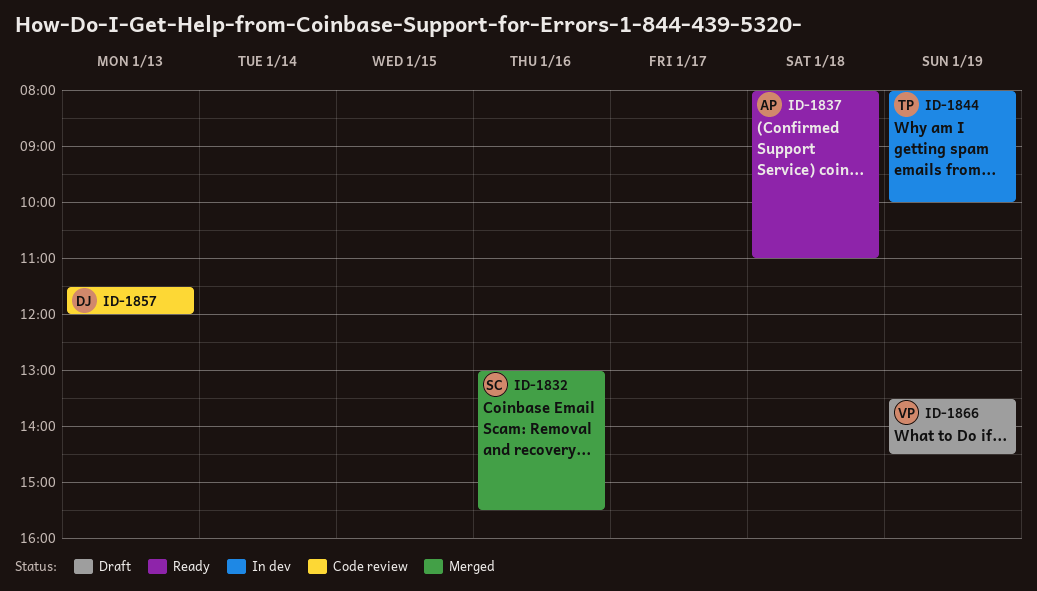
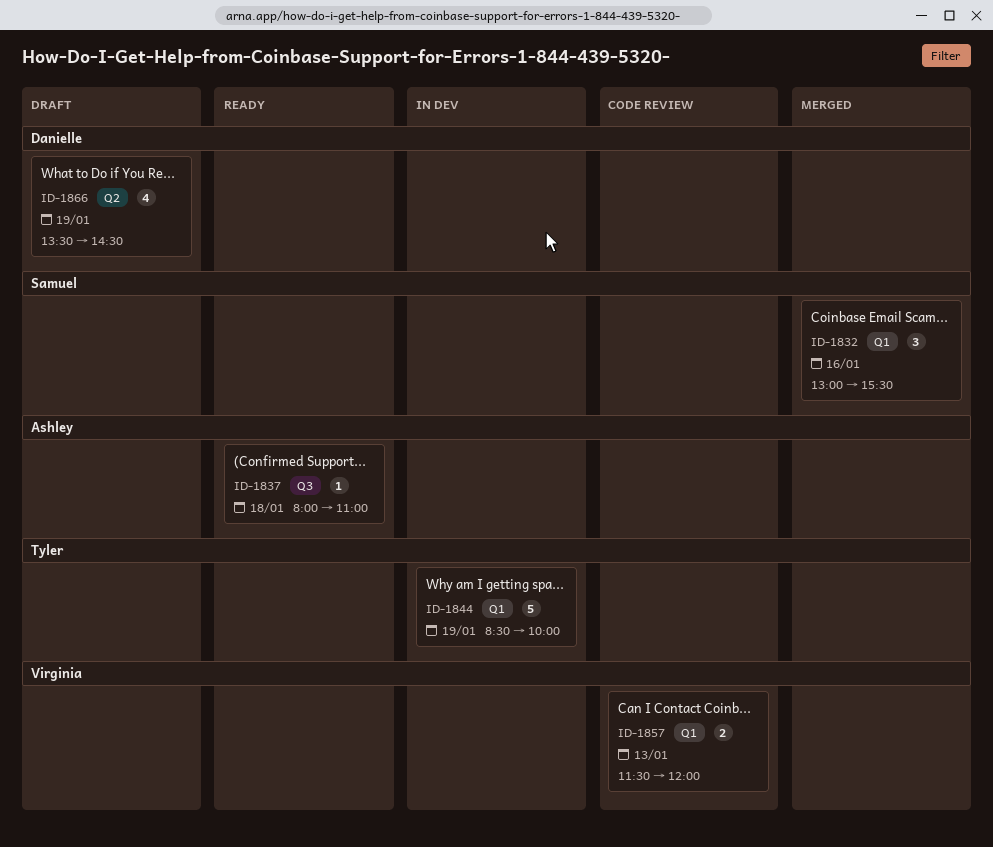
ID-1844, begins: 08:00 -> 08:30
ID-1857, owner: Danielle -> Virginia
ID-1866, owner: Virginia -> Danielle

